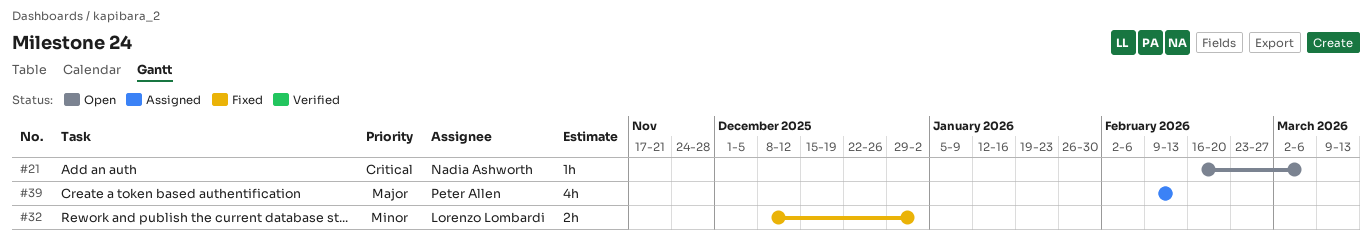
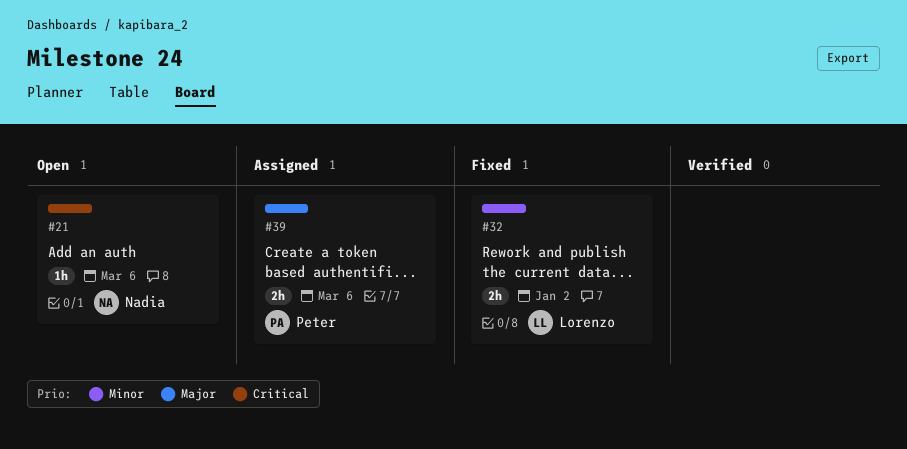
#39, estimate: 4h -> 2h
#39, due: Feb 13 -> Mar 6

